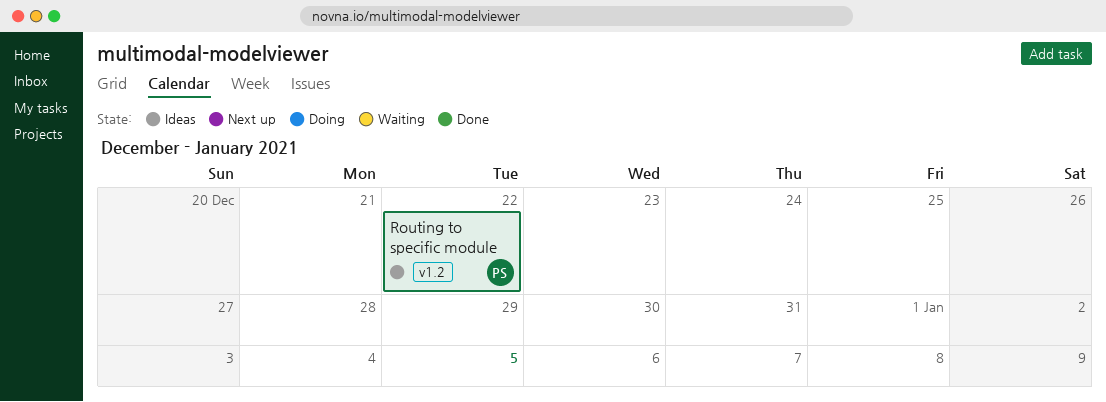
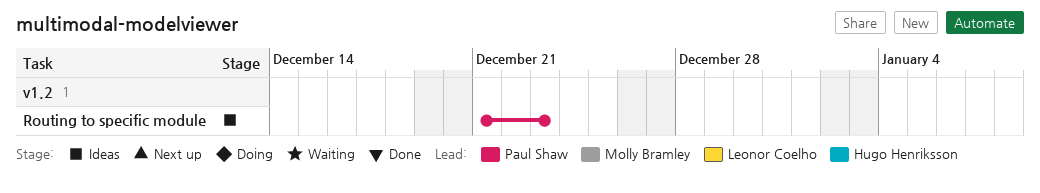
Routing to specific module, due: Dec 22 -> Dec 23

